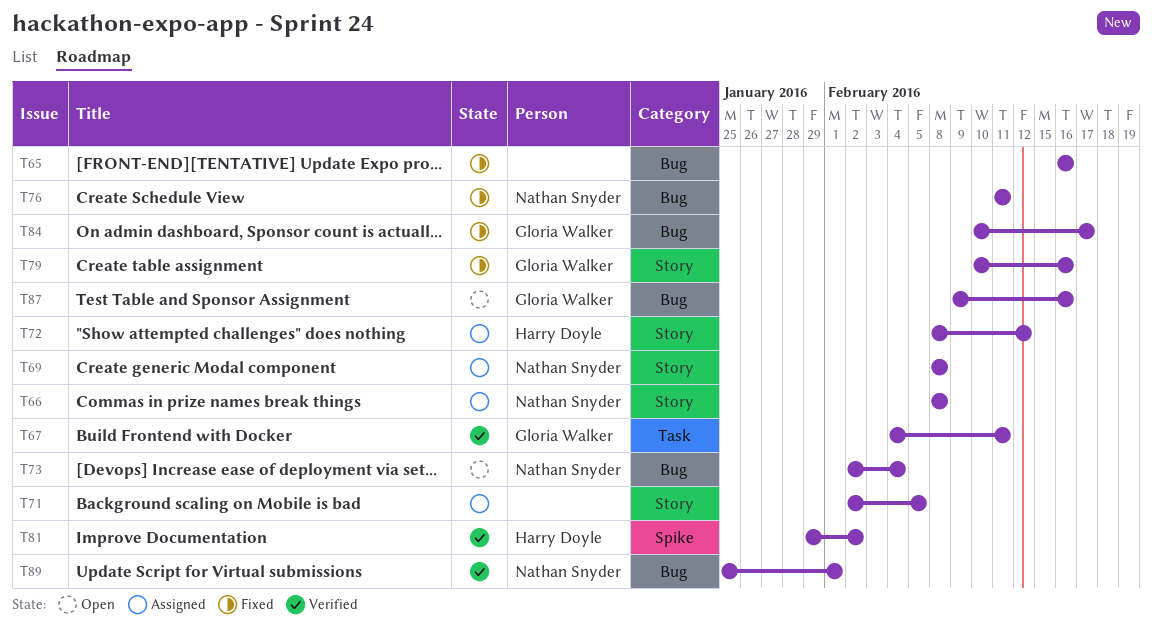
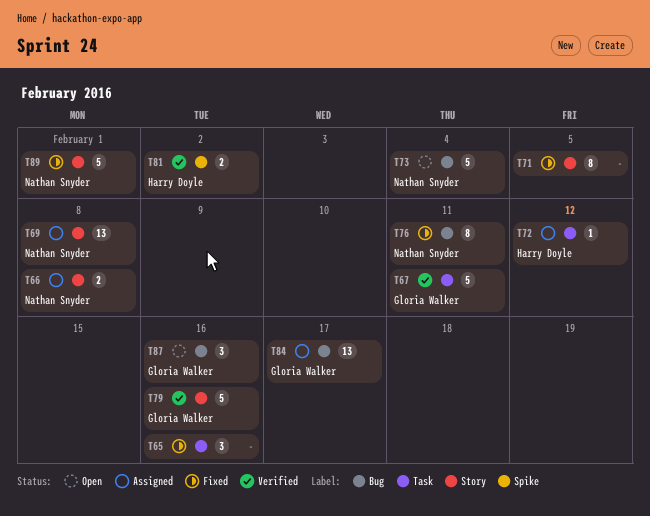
T65, label: Bug -> Task
T71, status: Assigned -> Fixed
T72, label: Story -> Task
T79, status: Fixed -> Verified
T84, status: Fixed -> Assigned
T89, status: Verified -> Fixed
T89, label: Bug -> Story

